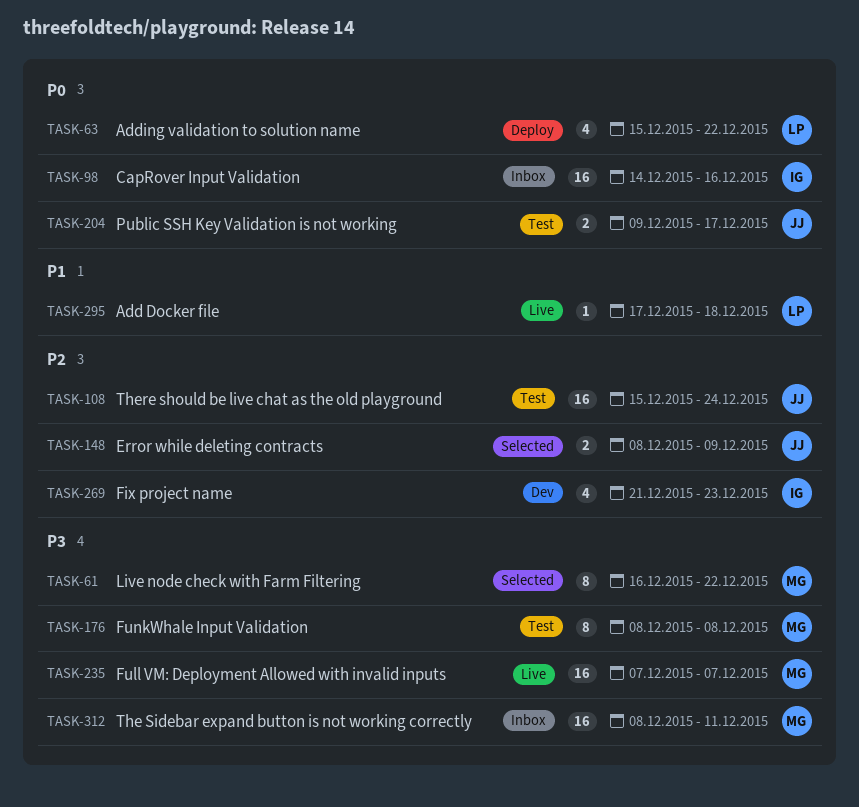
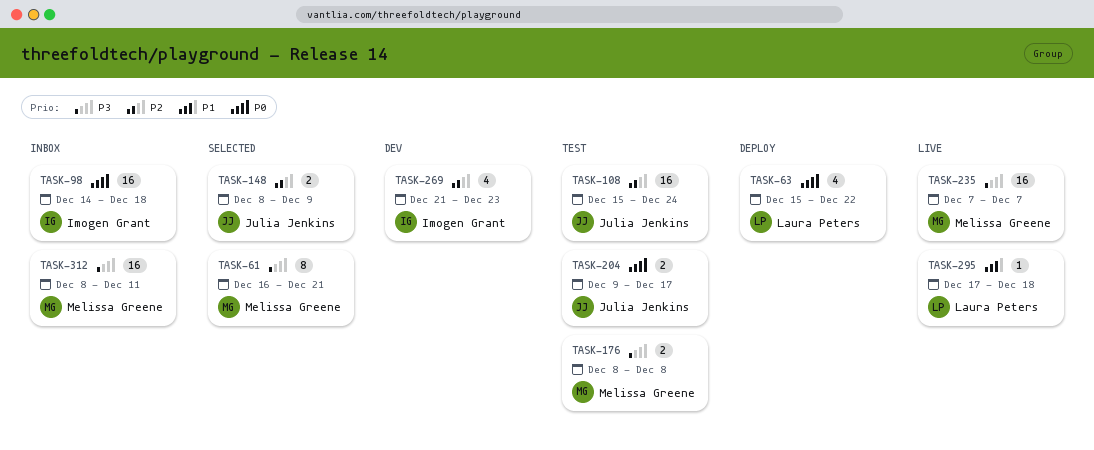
TASK-61, due: Dec 22 -> Dec 21
TASK-98, due: Dec 16 -> Dec 18
TASK-176, estimate: 8 -> 2

